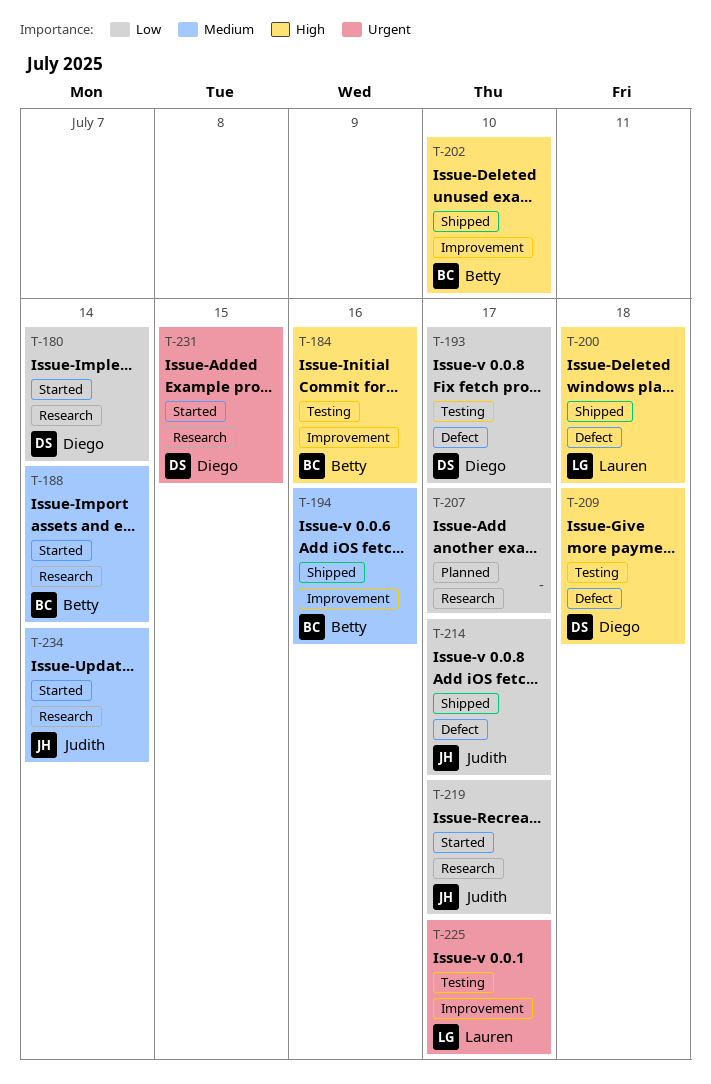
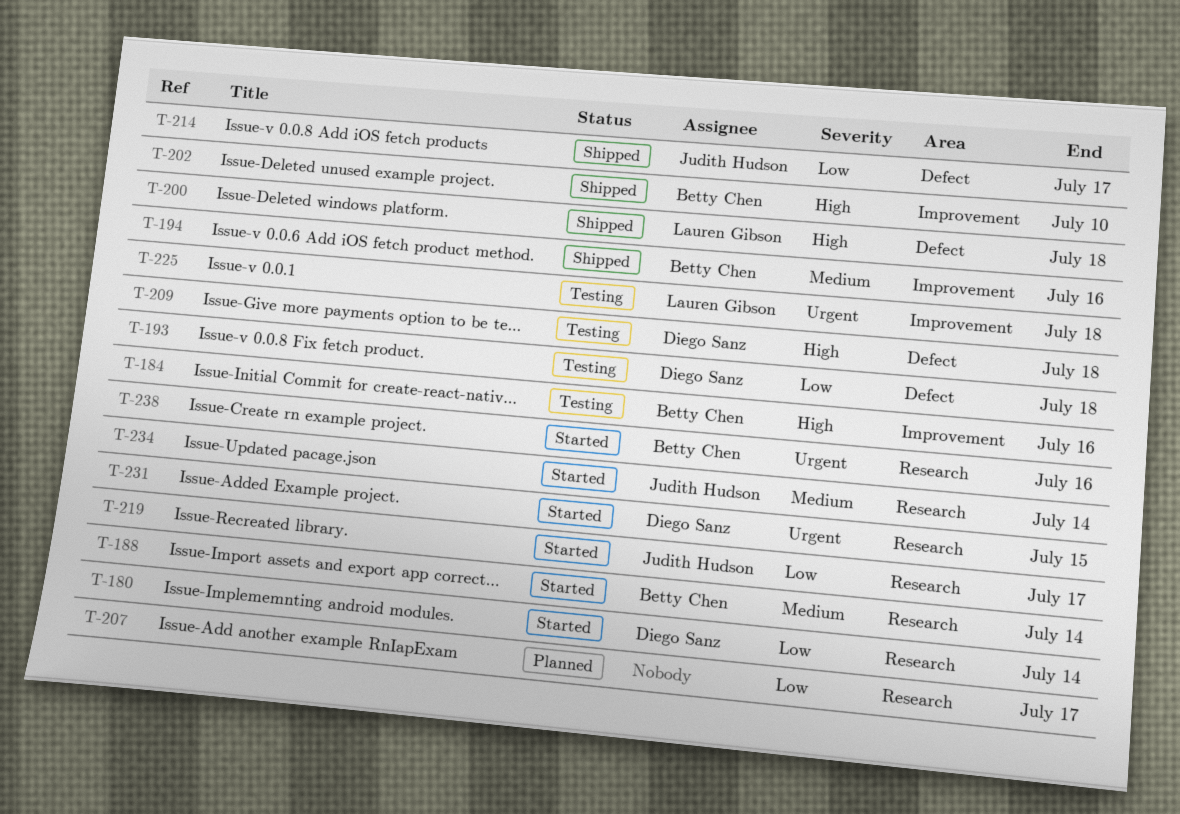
T-193, due: Jul 17 -> Jul 18
T-225, due: Jul 17 -> Jul 18
T-238: none -> present

